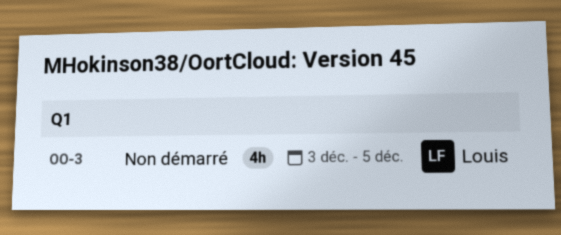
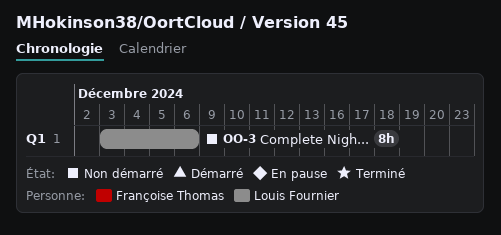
OO-3, estimate: 4h -> 8h
OO-3, due: Dec 5 -> Dec 6

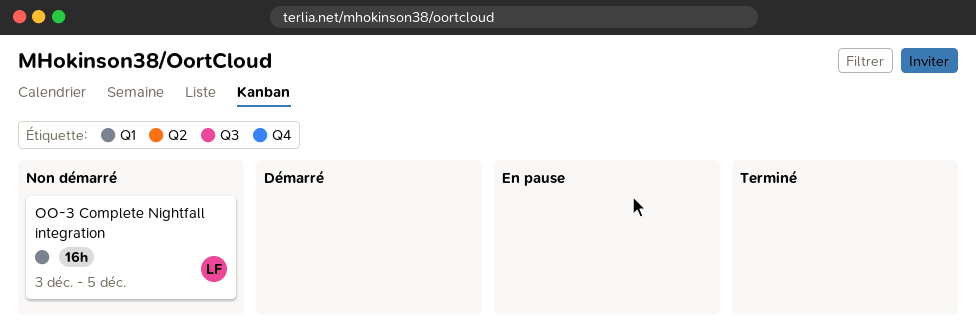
OO-3, estimate: 8h -> 16h
OO-3, due: Dec 6 -> Dec 5

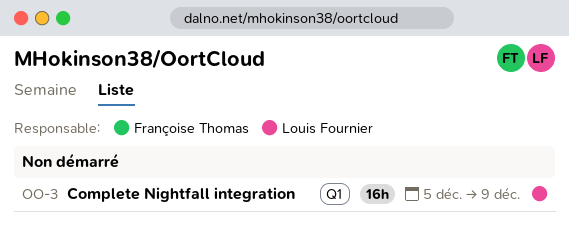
OO-3, start: Dec 3 -> Dec 5
OO-3, due: Dec 5 -> Dec 9

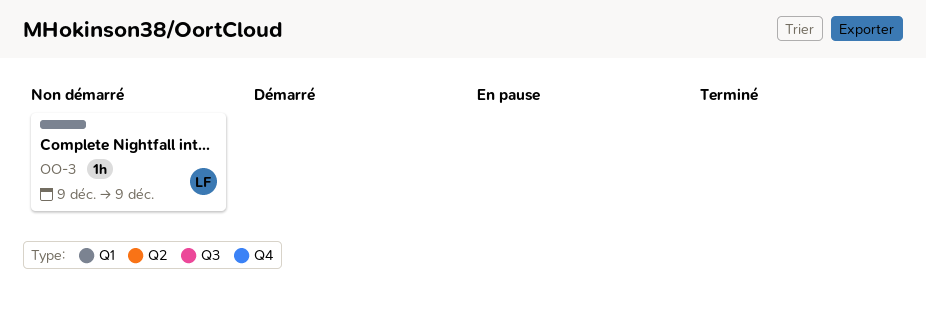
OO-3, estimate: 16h -> 1h
OO-3, start: Dec 5 -> Dec 9

